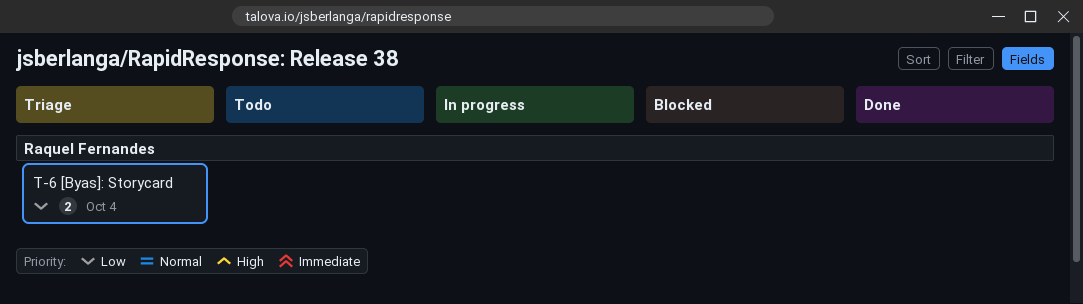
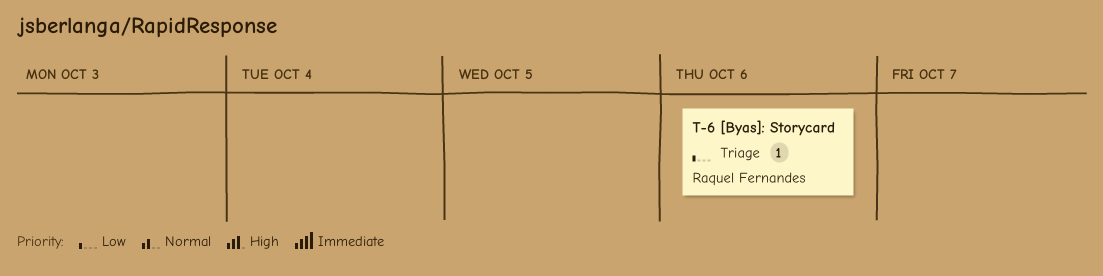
T-6, estimate: 2 -> 1
T-6, due: Oct 4 -> Oct 6

